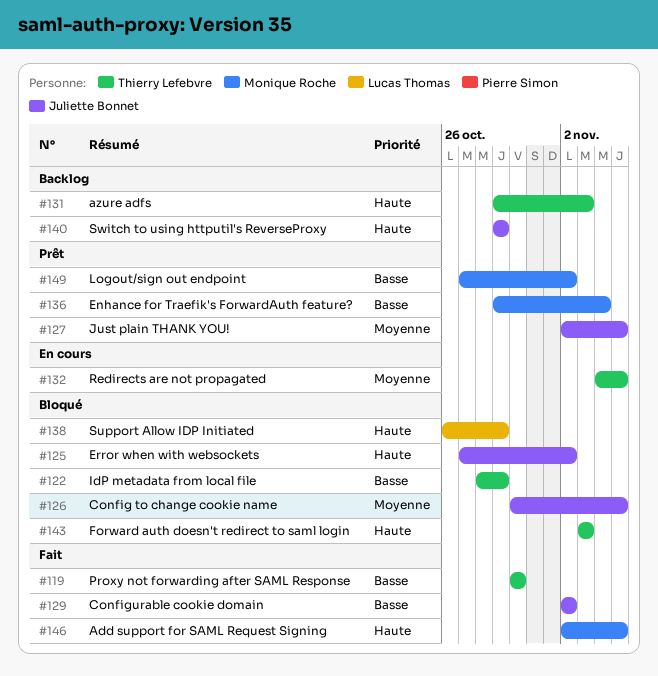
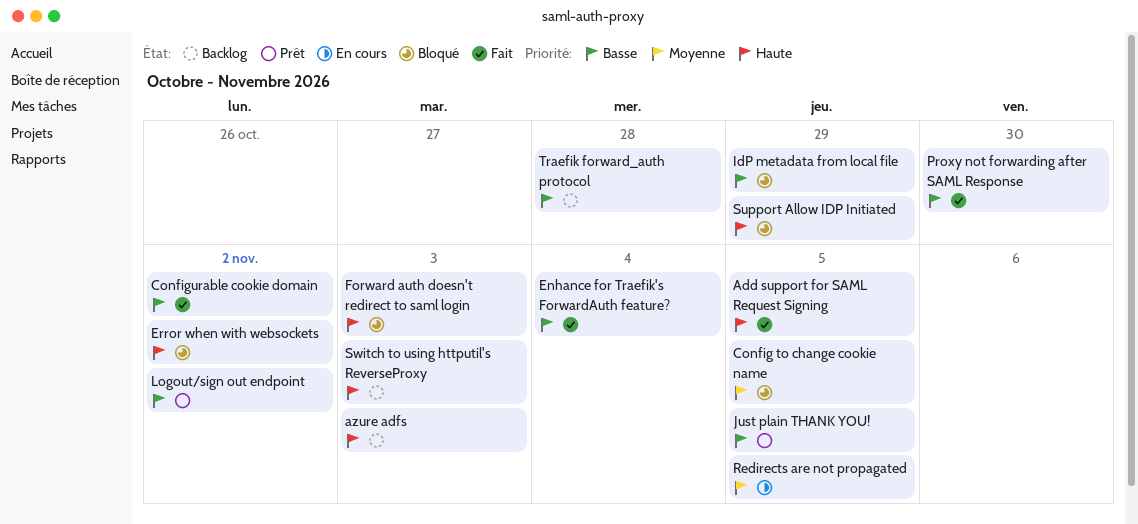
Enhance for Traefik's ForwardAuth feature?, status: Prêt -> Fait
Just plain THANK YOU!, priority: Moyenne -> Basse
Switch to using httputil's ReverseProxy, due: Oct 29 -> Nov 3
Traefik forward_auth protocol: none -> present

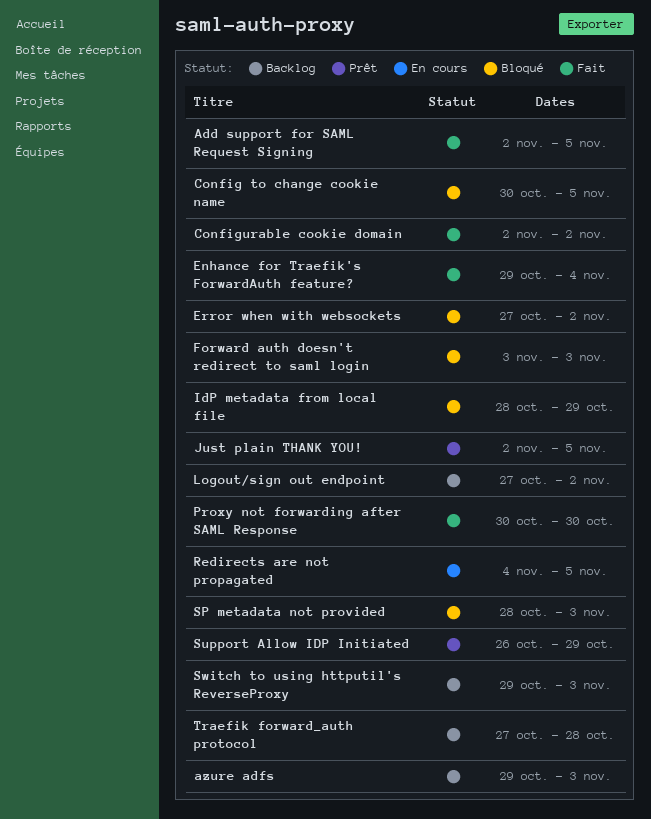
Logout/sign out endpoint, status: Prêt -> Backlog
SP metadata not provided: none -> present
Support Allow IDP Initiated, status: Bloqué -> Prêt

